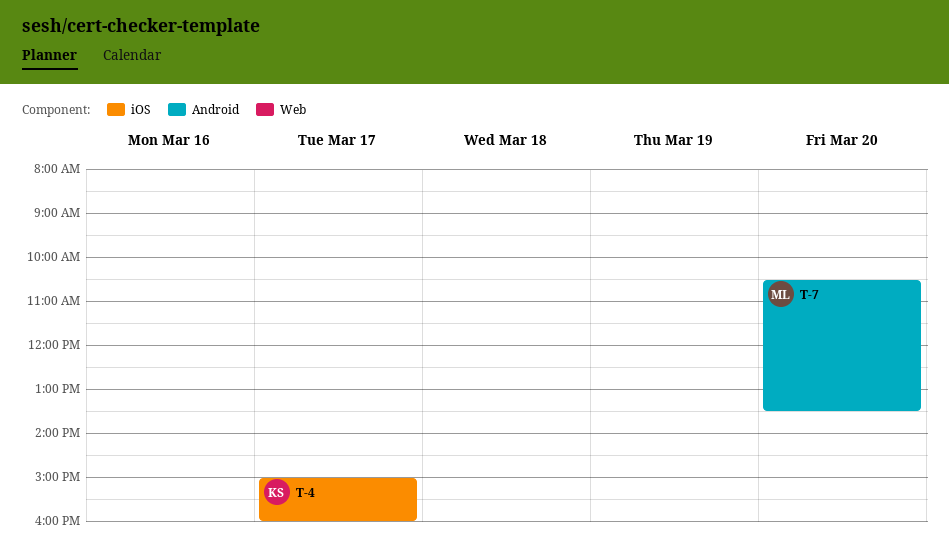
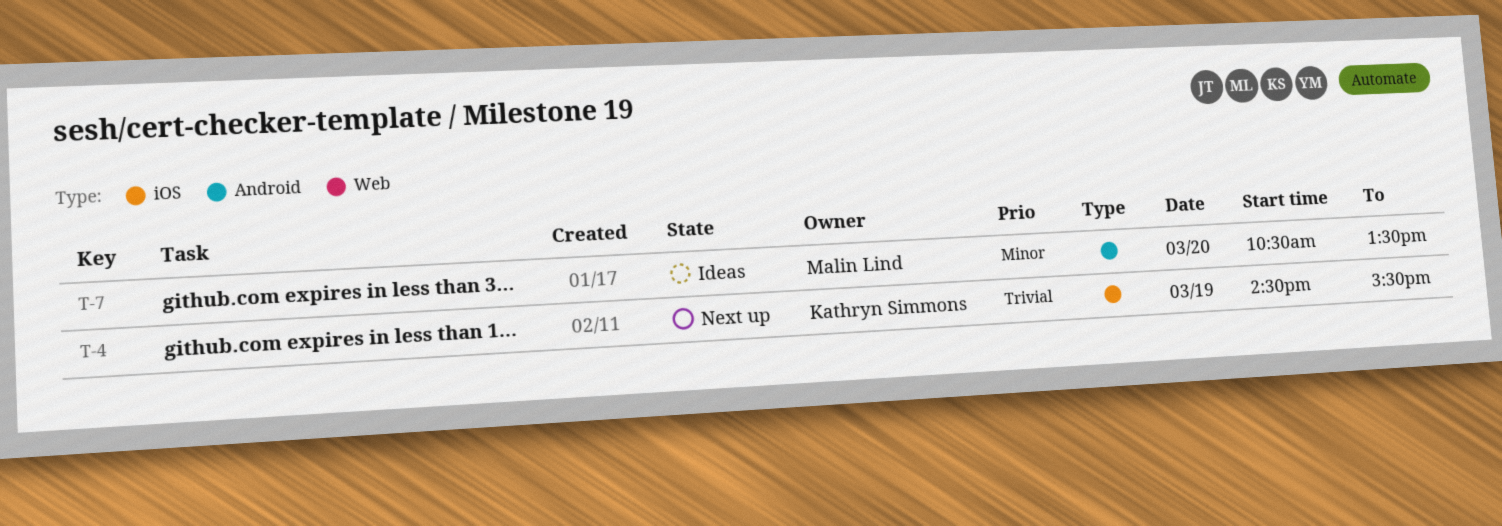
T-4, day: Mar 17 -> Mar 19
T-4, begins: 15:00 -> 14:30
T-4, ends: 16:00 -> 15:30

